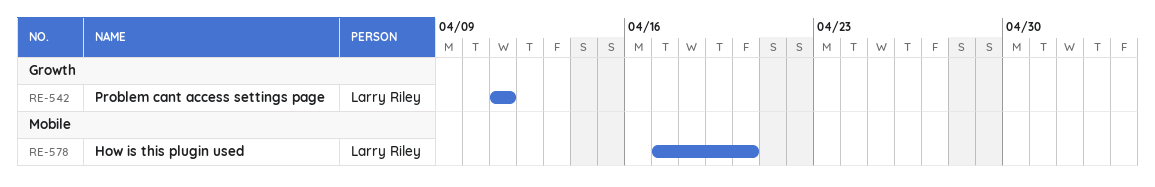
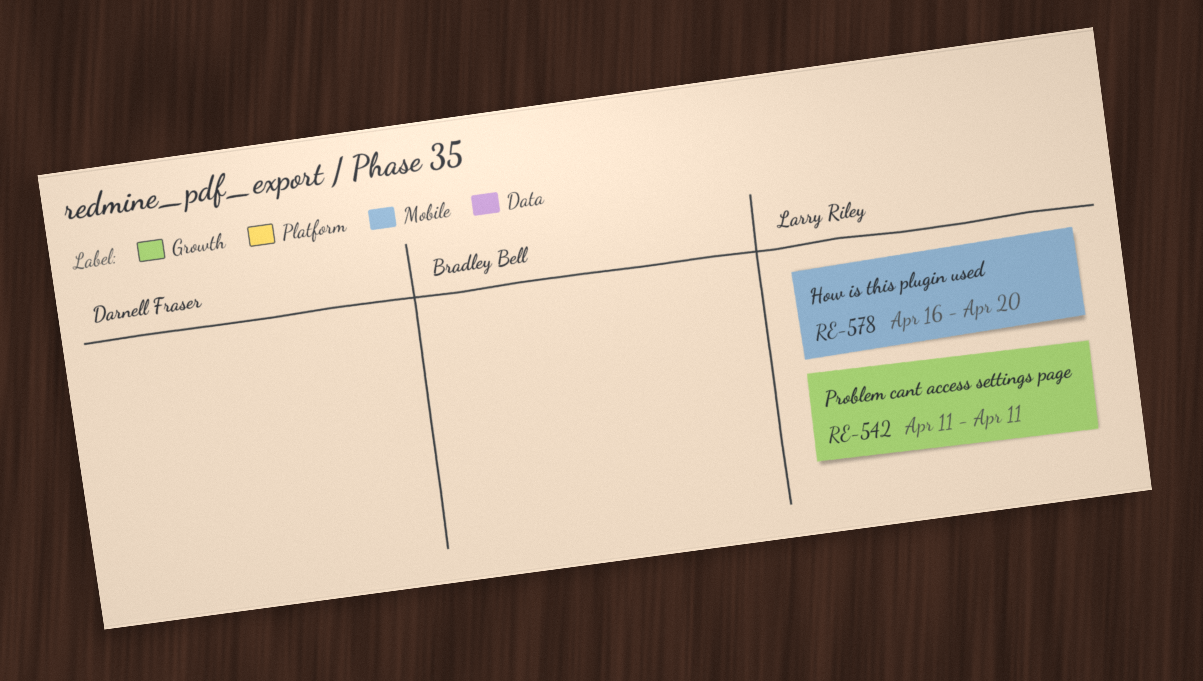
RE-578, start: Apr 17 -> Apr 16

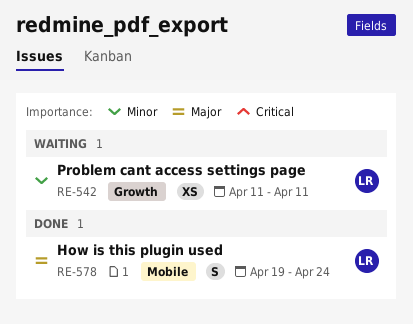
RE-578, start: Apr 16 -> Apr 19
RE-578, due: Apr 20 -> Apr 24

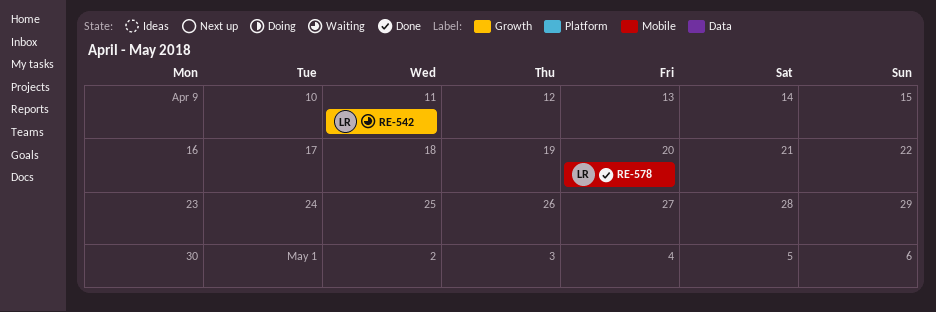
RE-578, start: Apr 19 -> Apr 20
RE-578, due: Apr 24 -> Apr 20

